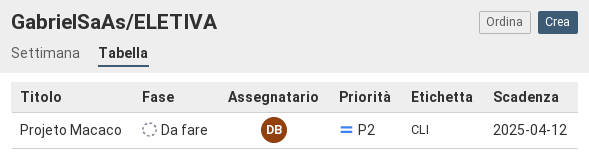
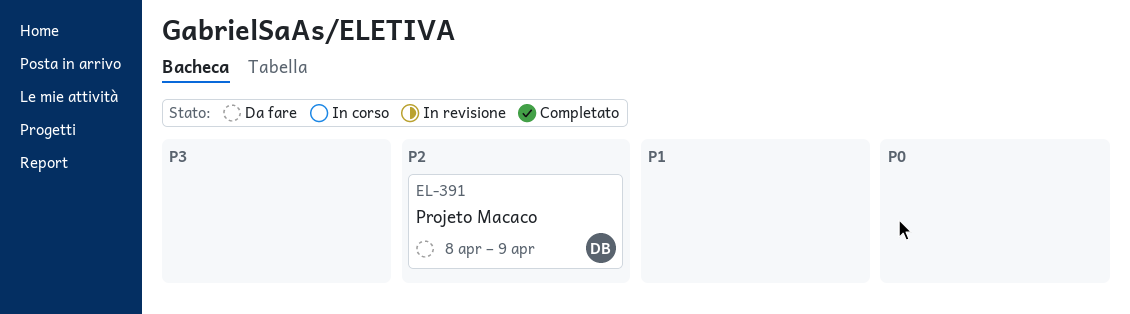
Projeto Macaco, due: Apr 12 -> Apr 9

